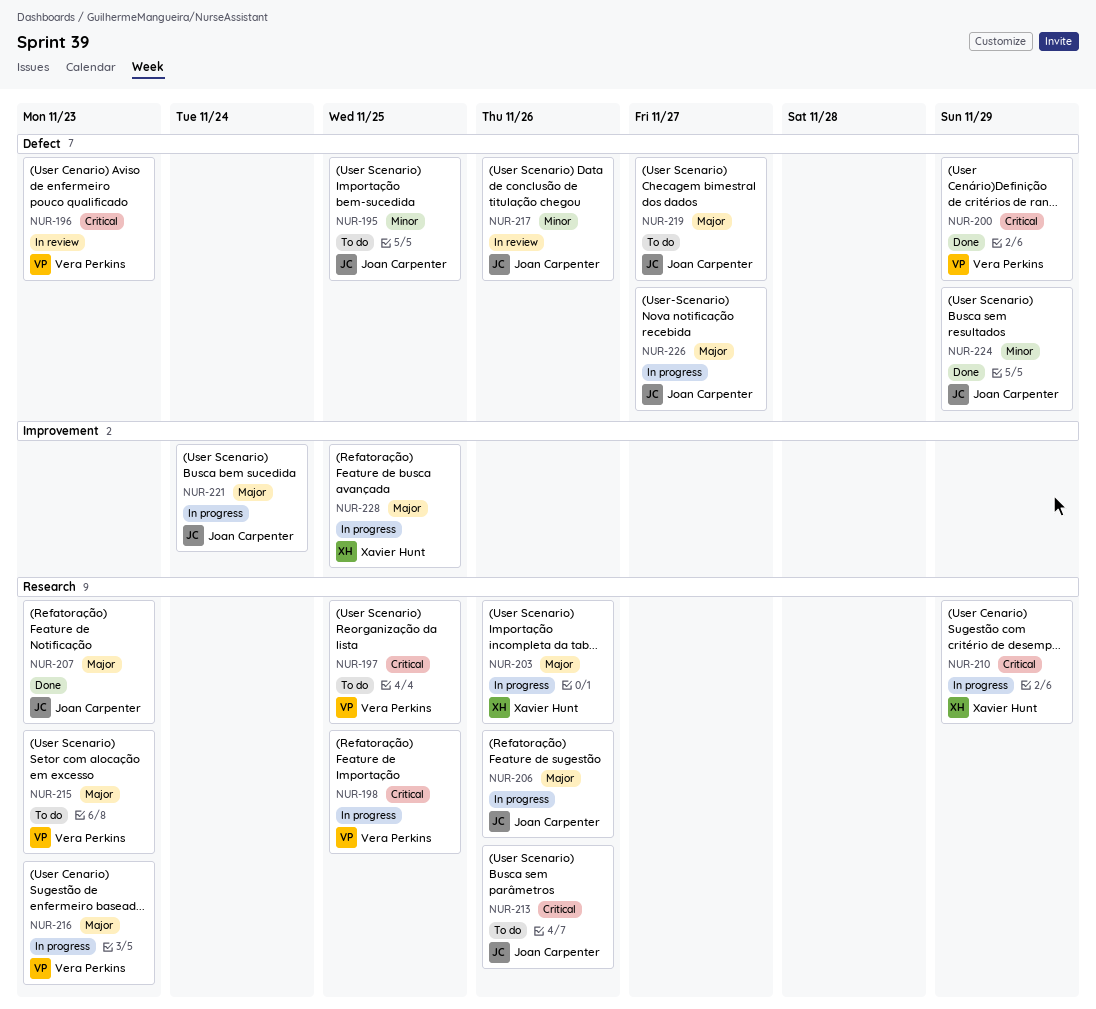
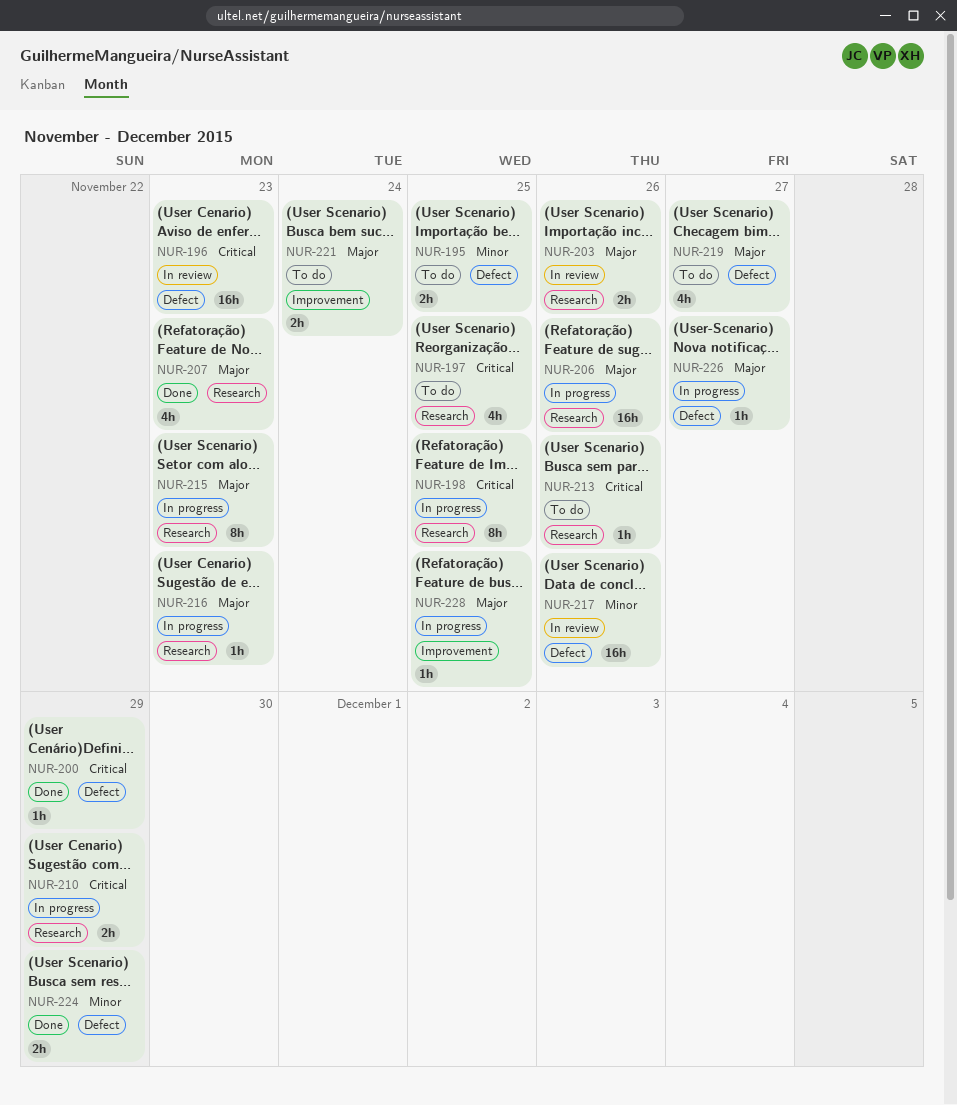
NUR-203, status: In progress -> In review
NUR-215, status: To do -> In progress
NUR-221, status: In progress -> To do

